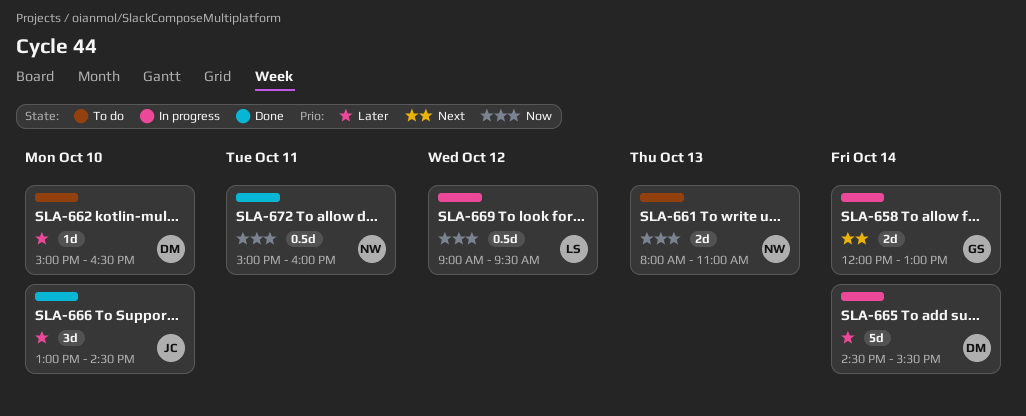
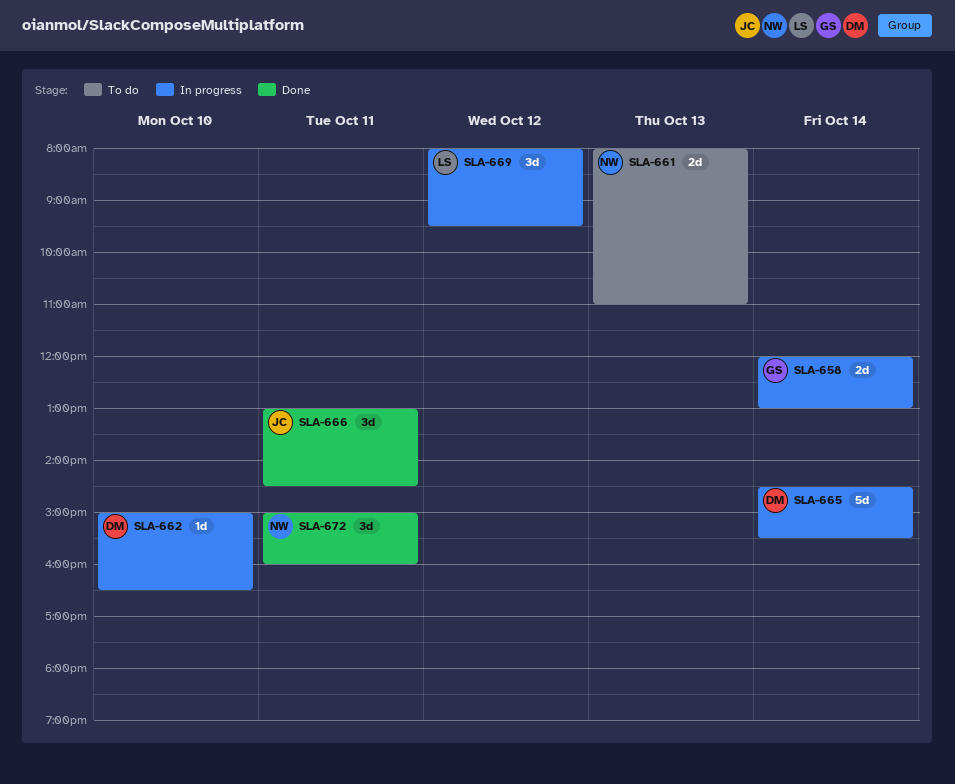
SLA-662, status: To do -> In progress
SLA-666, day: Oct 10 -> Oct 11
SLA-669, estimate: 0.5d -> 3d
SLA-669, begins: 09:00 -> 08:00
SLA-672, estimate: 0.5d -> 3d

